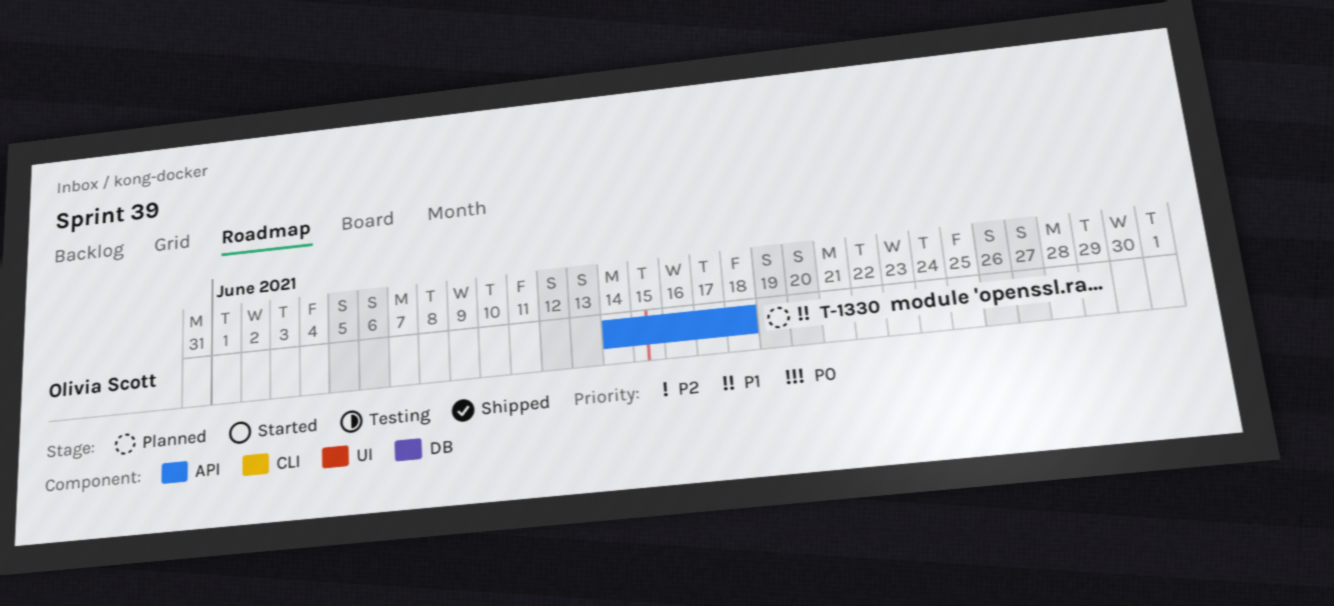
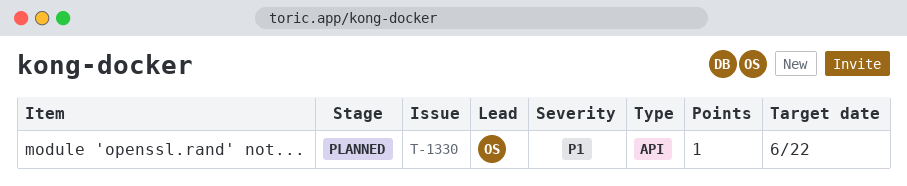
T-1330, due: Jun 18 -> Jun 22

